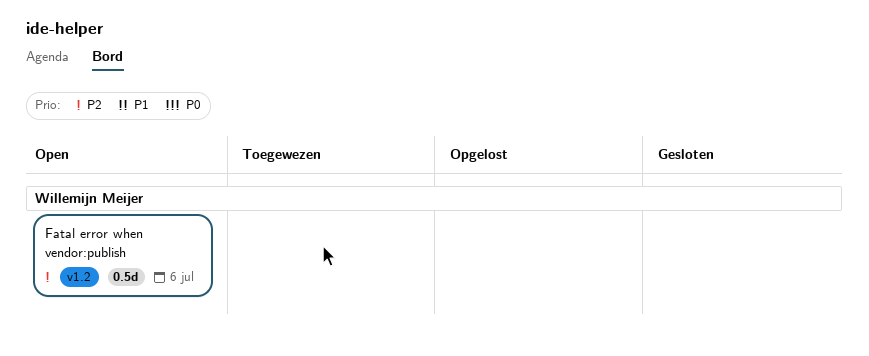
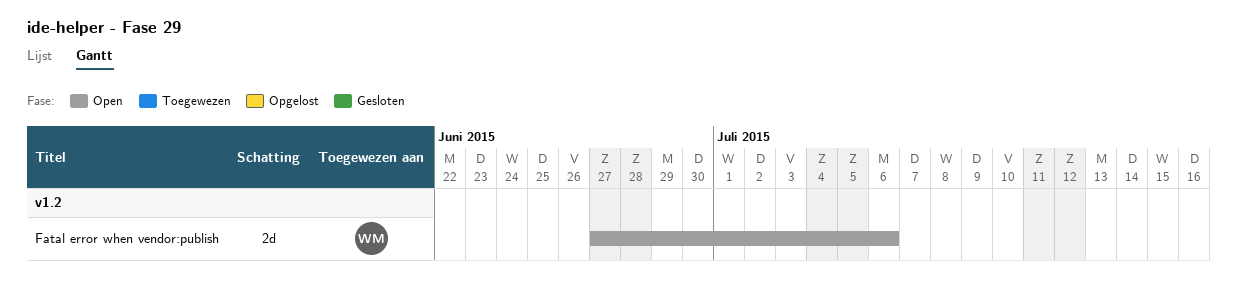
Fatal error when vendor:publish, estimate: 0.5d -> 2d

